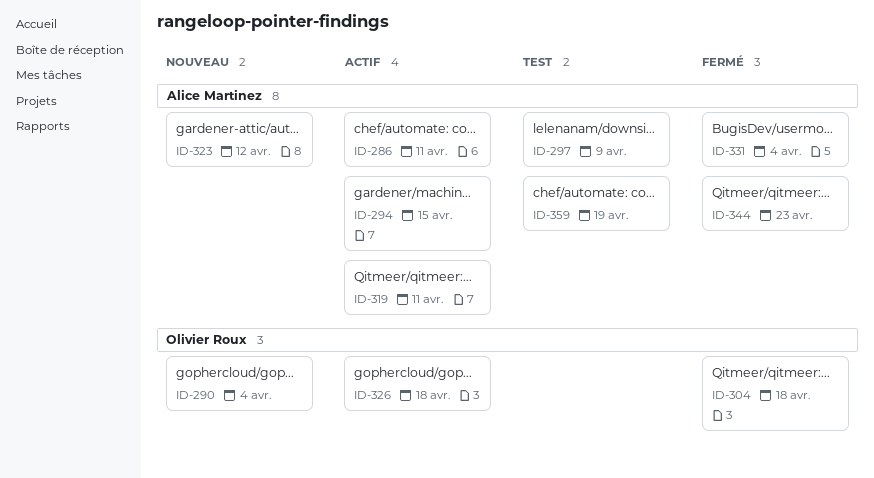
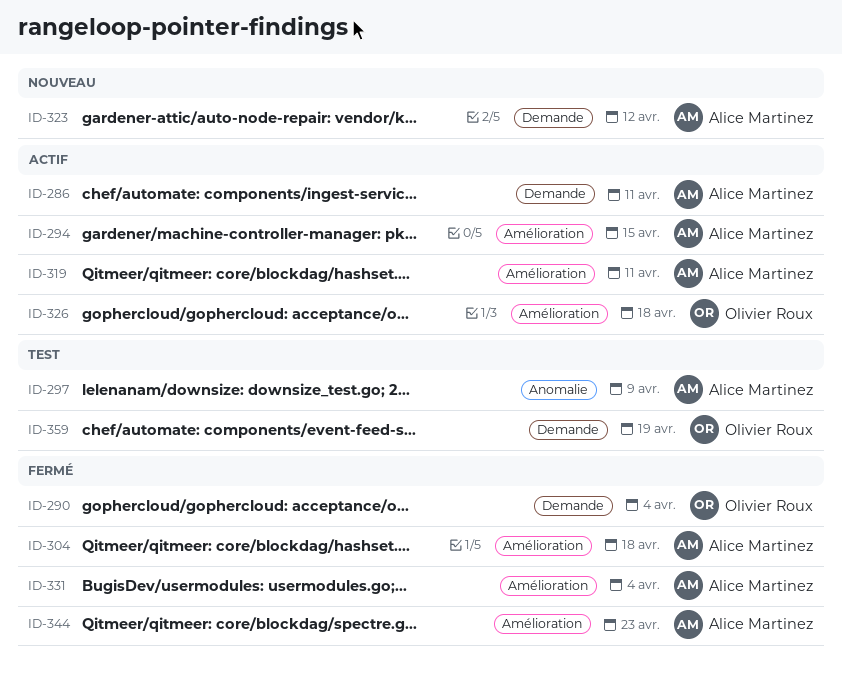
ID-290, status: Nouveau -> Fermé
ID-304, owner: Olivier Roux -> Alice Martinez
ID-359, owner: Alice Martinez -> Olivier Roux

